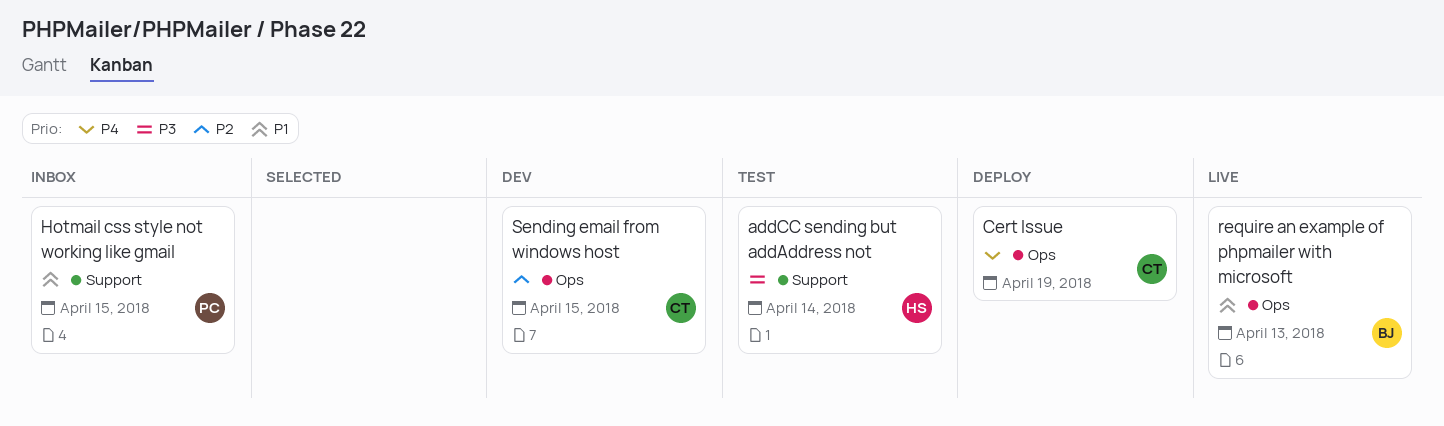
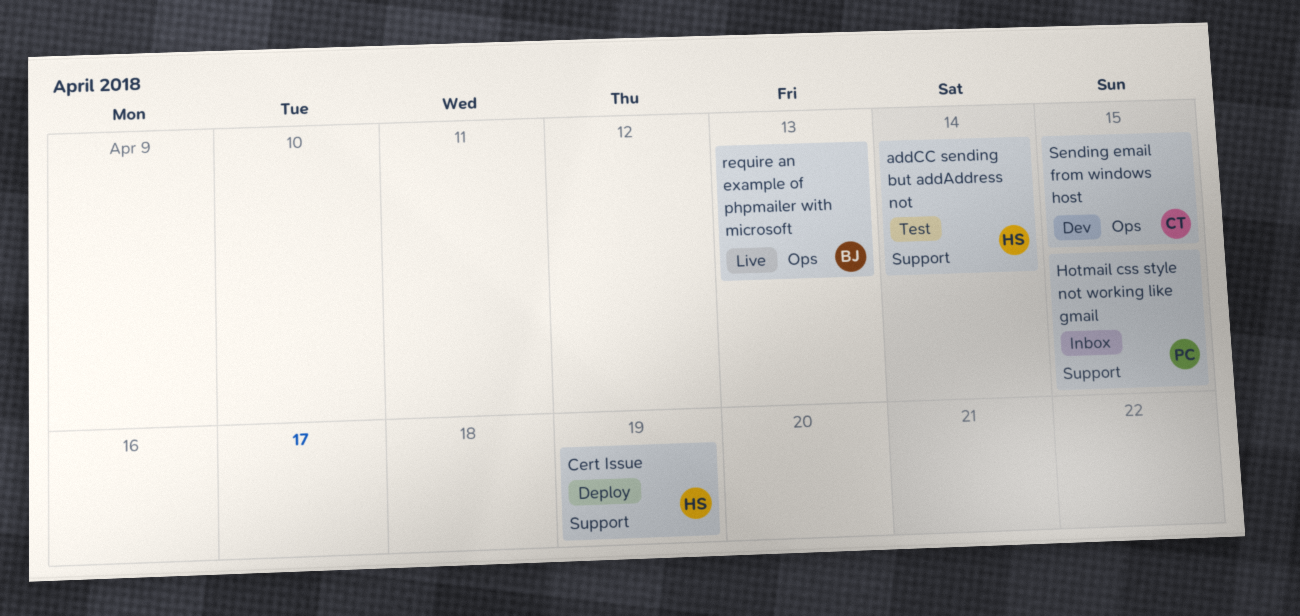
Cert Issue, owner: CT -> HS
Cert Issue, label: Ops -> Support

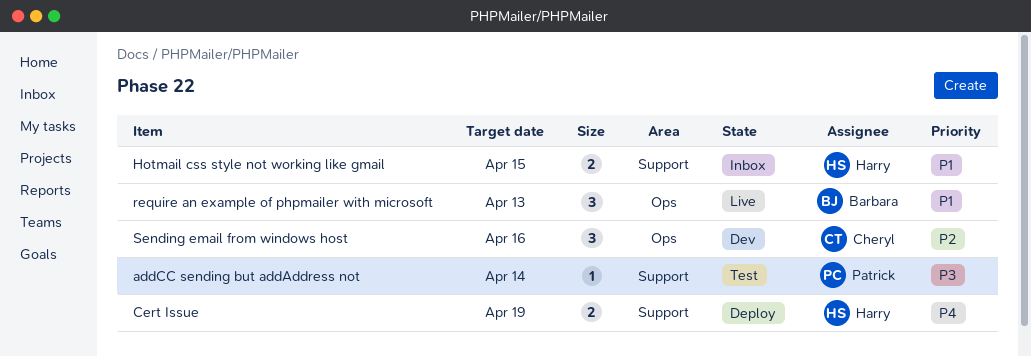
addCC sending but addAddress not, owner: Harry -> Patrick
Hotmail css style not working like gmail, owner: Patrick -> Harry
Sending email from windows host, due: Apr 15 -> Apr 16

